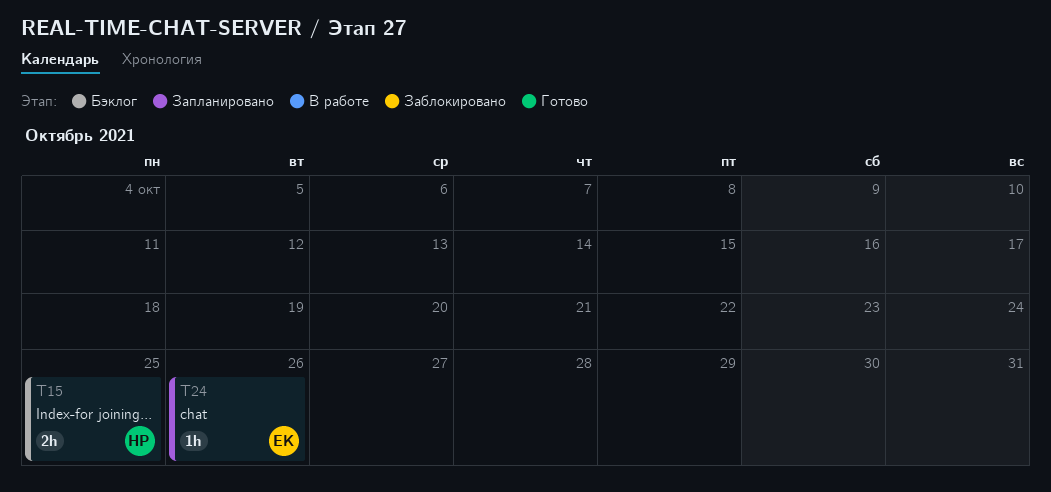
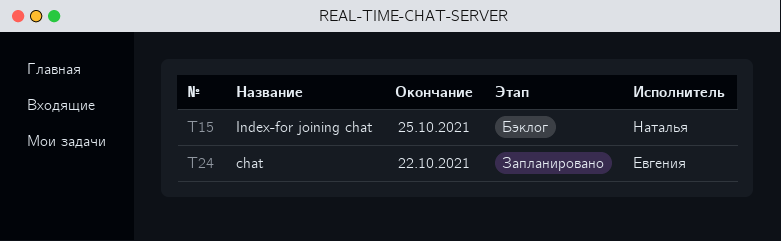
T24, due: Oct 26 -> Oct 22

